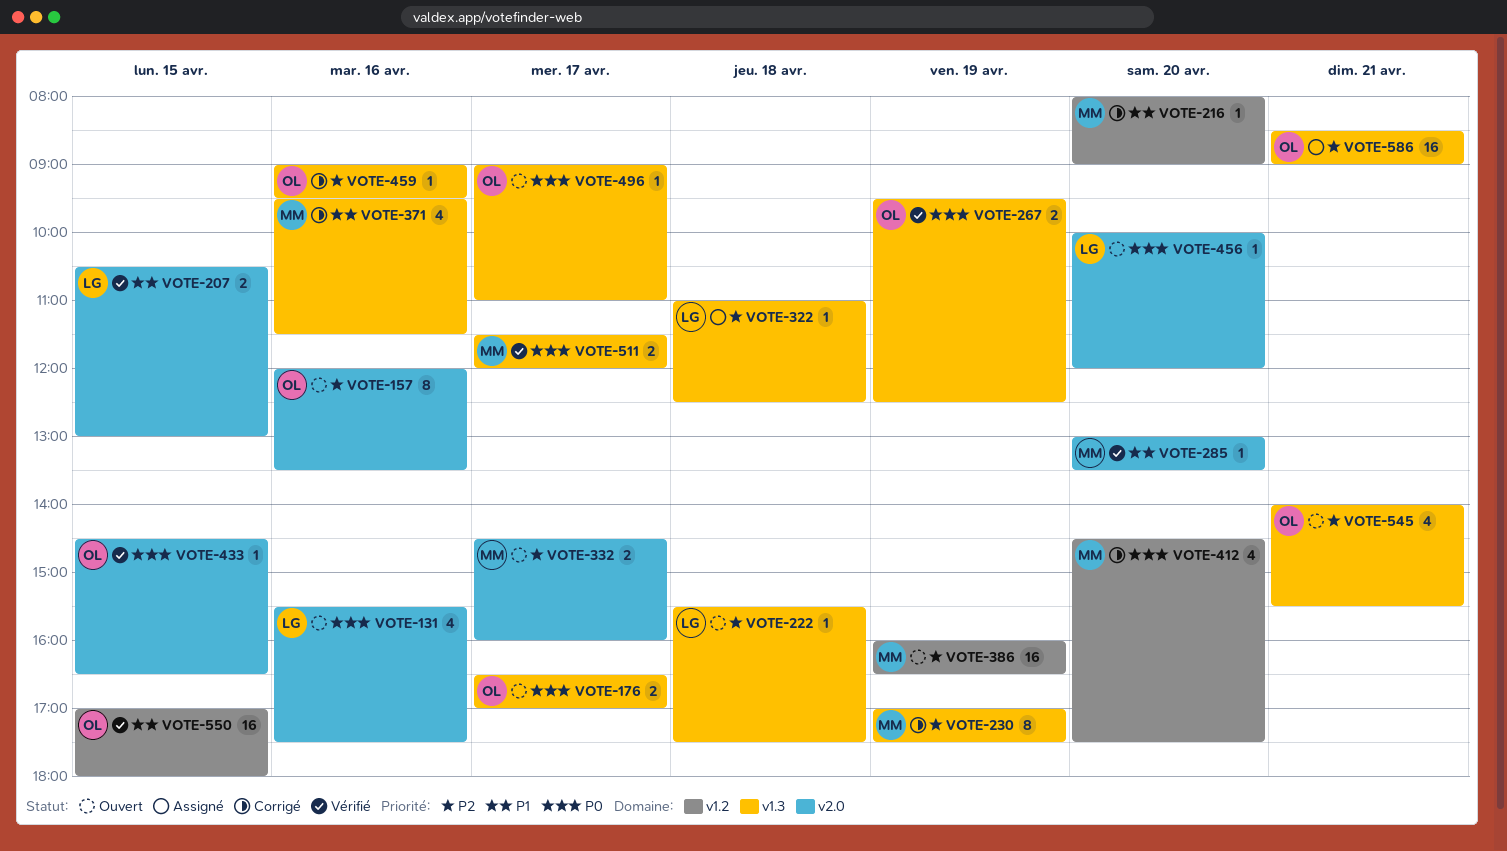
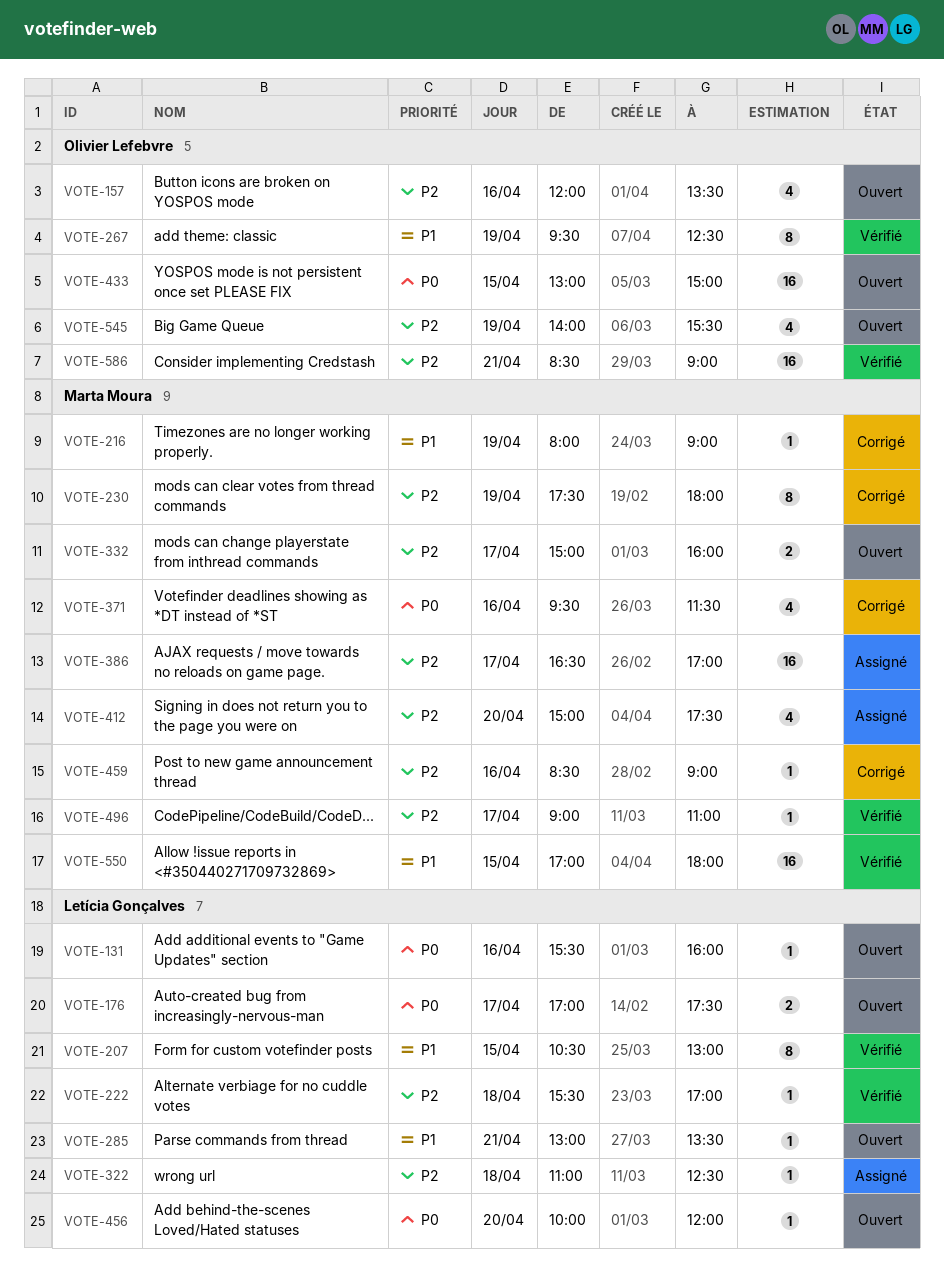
VOTE-131, estimate: 4 -> 1
VOTE-131, ends: 17:30 -> 16:00
VOTE-157, estimate: 8 -> 4
VOTE-176, owner: Olivier Lefebvre -> Letícia Gonçalves
VOTE-176, begins: 16:30 -> 17:00
VOTE-176, ends: 17:00 -> 17:30
VOTE-207, estimate: 2 -> 8
VOTE-216, day: Apr 20 -> Apr 19
VOTE-222, status: Ouvert -> Vérifié
VOTE-222, ends: 17:30 -> 17:00
VOTE-230, begins: 17:00 -> 17:30
VOTE-230, ends: 17:30 -> 18:00
VOTE-267, priority: P0 -> P1
VOTE-267, estimate: 2 -> 8
VOTE-285, status: Vérifié -> Ouvert
VOTE-285, owner: Marta Moura -> Letícia Gonçalves
VOTE-285, day: Apr 20 -> Apr 21
VOTE-332, begins: 14:30 -> 15:00
VOTE-371, priority: P1 -> P0
VOTE-386, status: Ouvert -> Assigné
VOTE-386, day: Apr 19 -> Apr 17
VOTE-386, begins: 16:00 -> 16:30
VOTE-386, ends: 16:30 -> 17:00
VOTE-412, status: Corrigé -> Assigné
VOTE-412, priority: P0 -> P2
VOTE-412, begins: 14:30 -> 15:00
VOTE-433, status: Vérifié -> Ouvert
VOTE-433, estimate: 1 -> 16
VOTE-433, begins: 14:30 -> 13:00
VOTE-433, ends: 16:30 -> 15:00
VOTE-459, owner: Olivier Lefebvre -> Marta Moura
VOTE-459, begins: 09:00 -> 08:30
VOTE-459, ends: 09:30 -> 09:00
VOTE-496, status: Ouvert -> Vérifié
VOTE-496, owner: Olivier Lefebvre -> Marta Moura
VOTE-496, priority: P0 -> P2
VOTE-511: present -> none
VOTE-545, day: Apr 21 -> Apr 19
VOTE-550, owner: Olivier Lefebvre -> Marta Moura
VOTE-586, status: Assigné -> Vérifié

